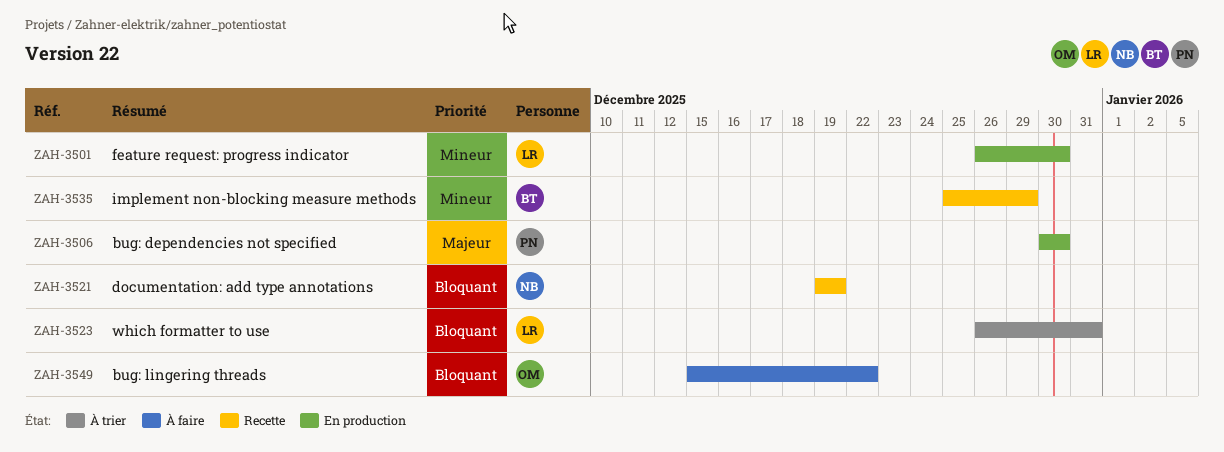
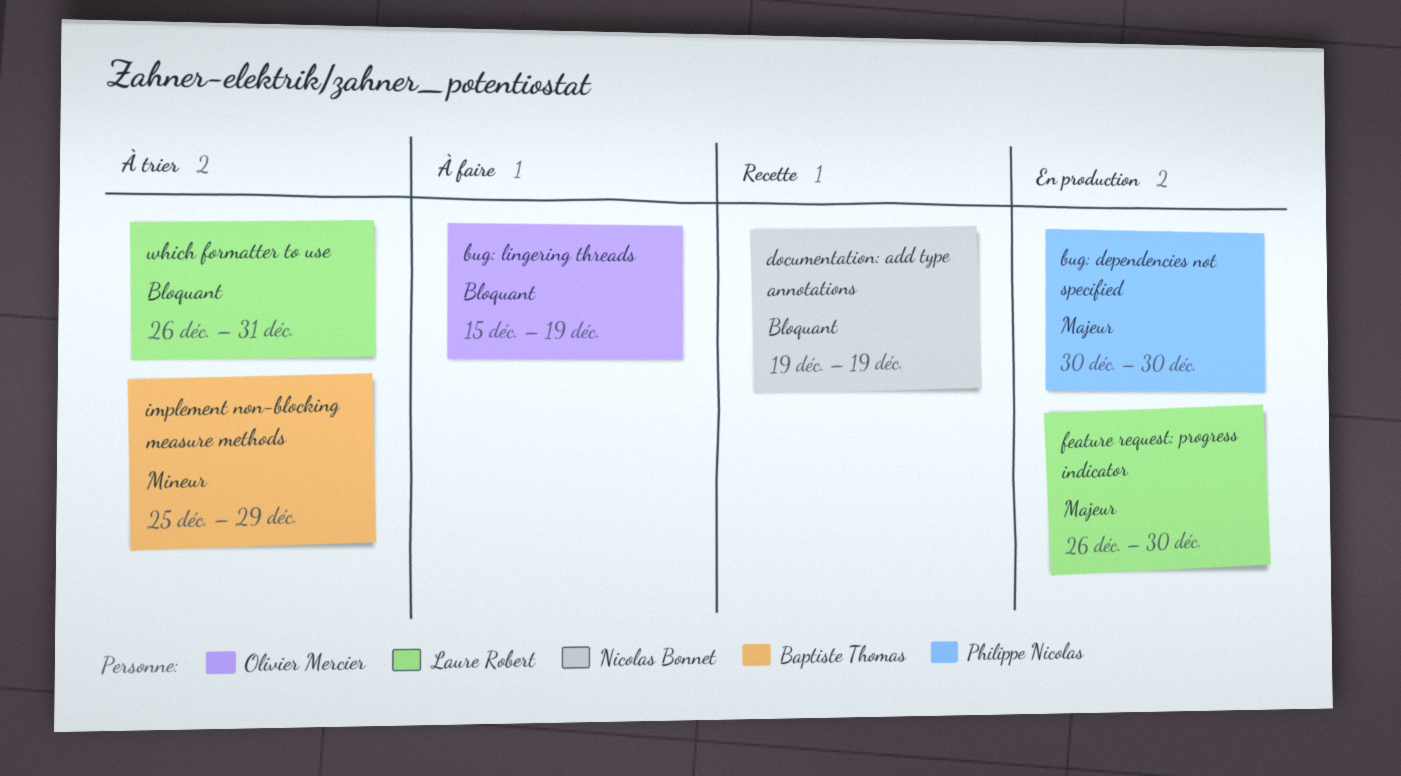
bug: lingering threads, due: Dec 22 -> Dec 19
feature request: progress indicator, priority: Mineur -> Majeur
implement non-blocking measure methods, status: Recette -> À trier

